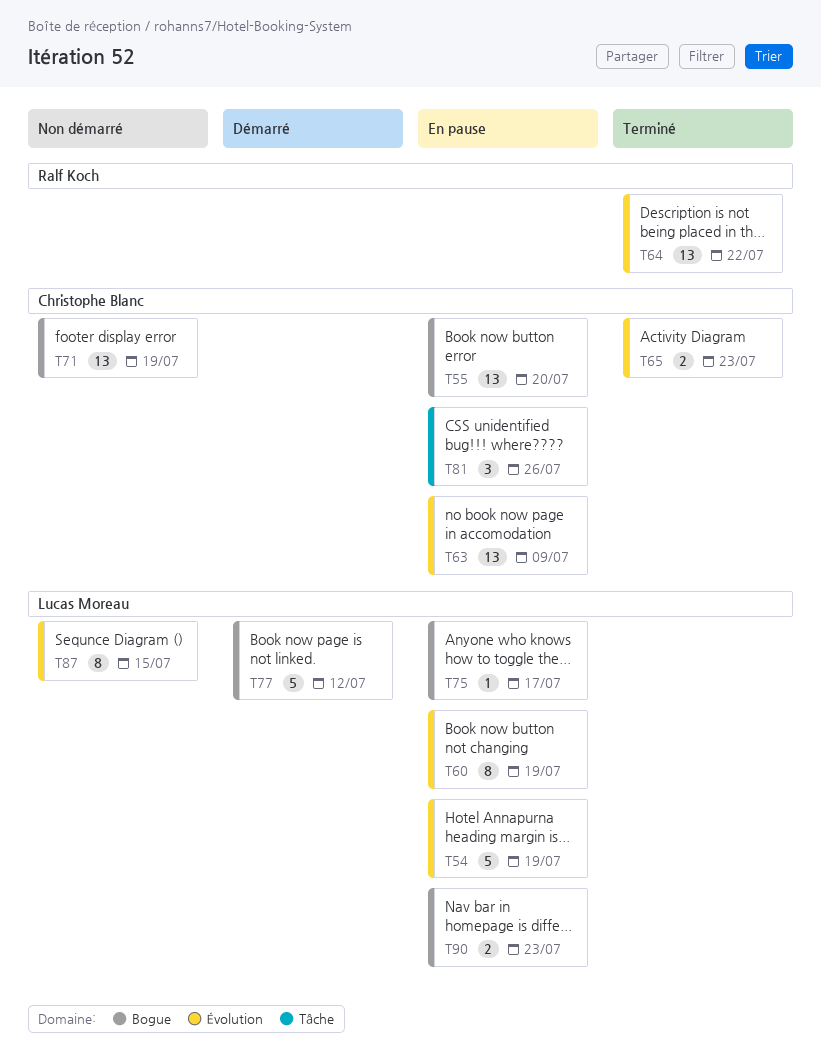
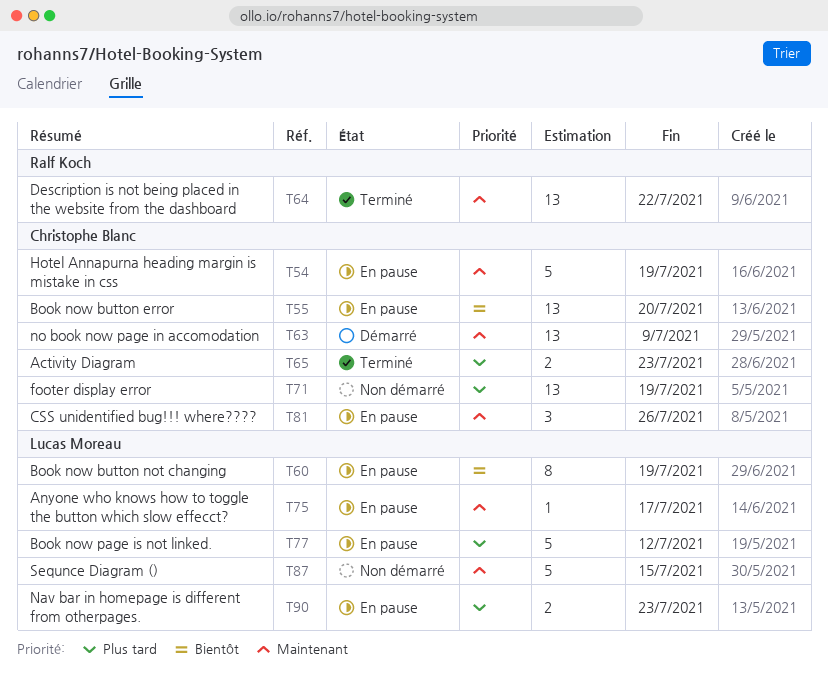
T54, owner: Lucas Moreau -> Christophe Blanc
T63, status: En pause -> Démarré
T77, status: Démarré -> En pause
T87, estimate: 8 -> 5

